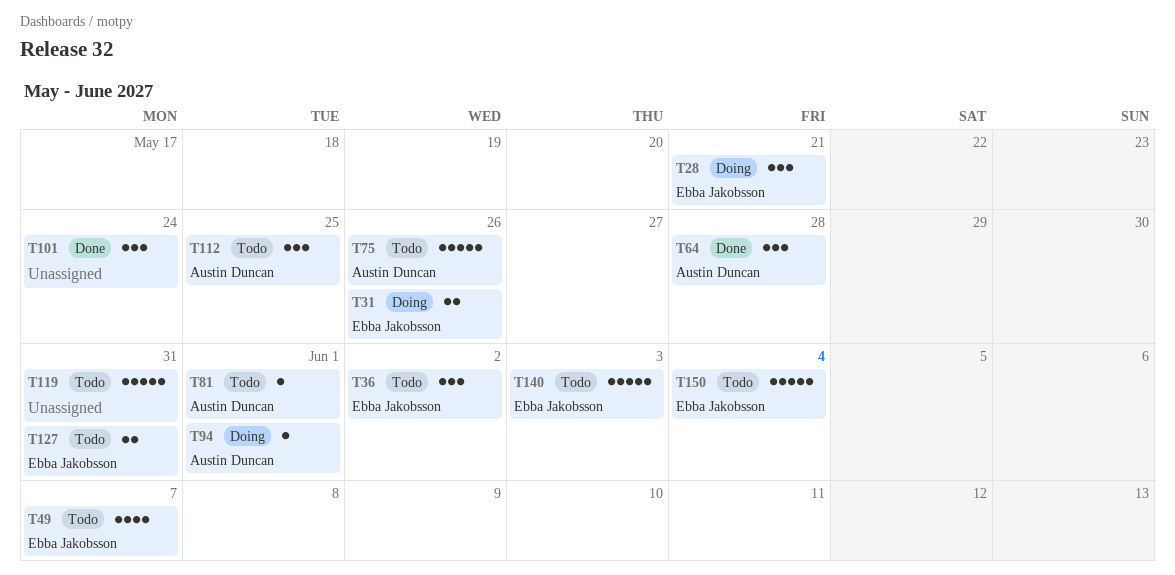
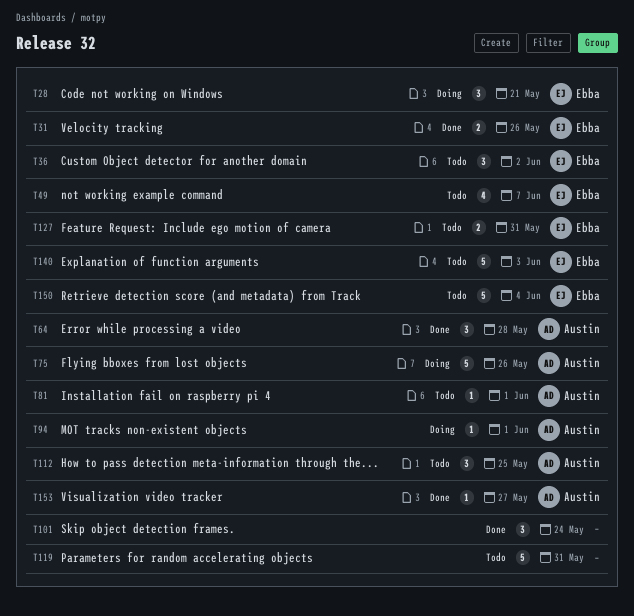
T31, status: Doing -> Done
T75, status: Todo -> Doing
T153: none -> present

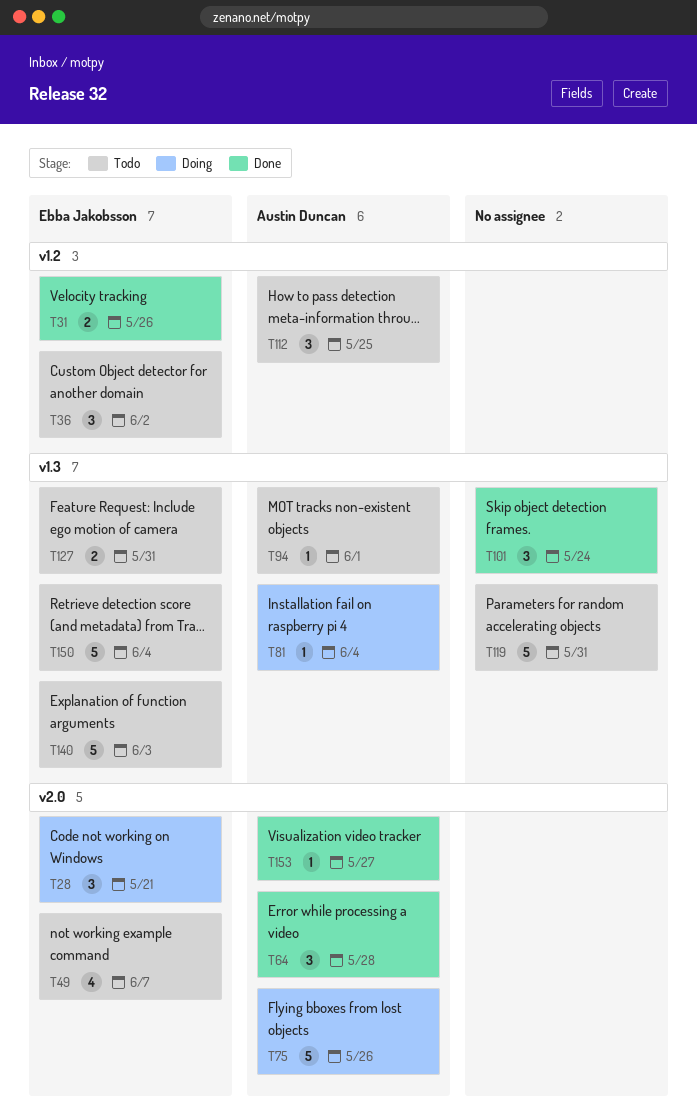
T81, status: Todo -> Doing
T81, due: Jun 1 -> Jun 4
T94, status: Doing -> Todo

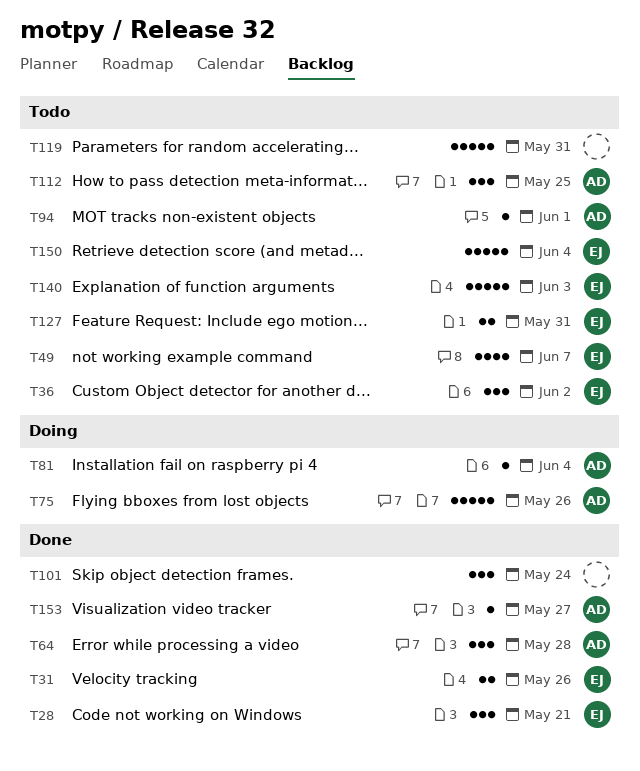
T28, status: Doing -> Done

